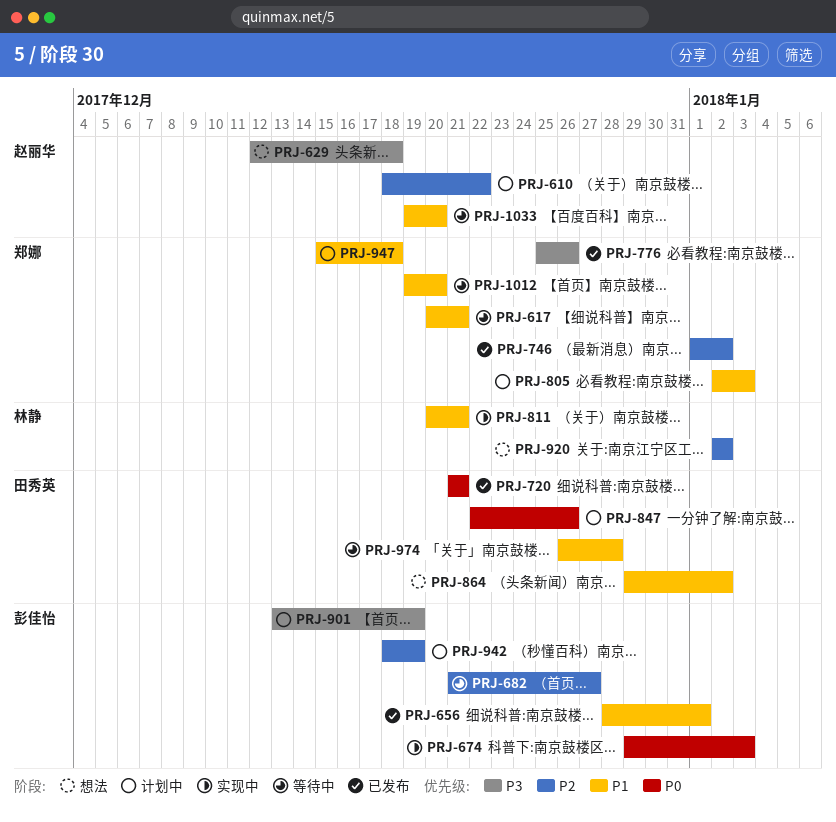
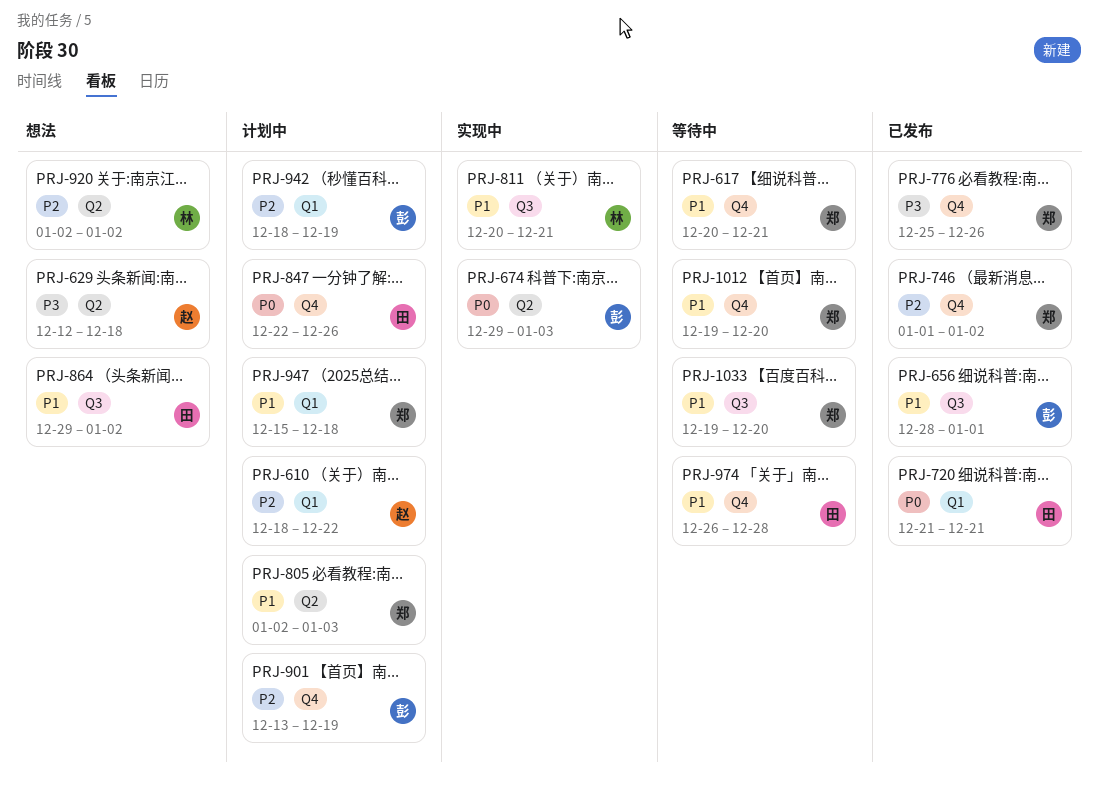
PRJ-682: present -> none
PRJ-901, priority: P3 -> P2
PRJ-1033, owner: 赵丽华 -> 郑娜

